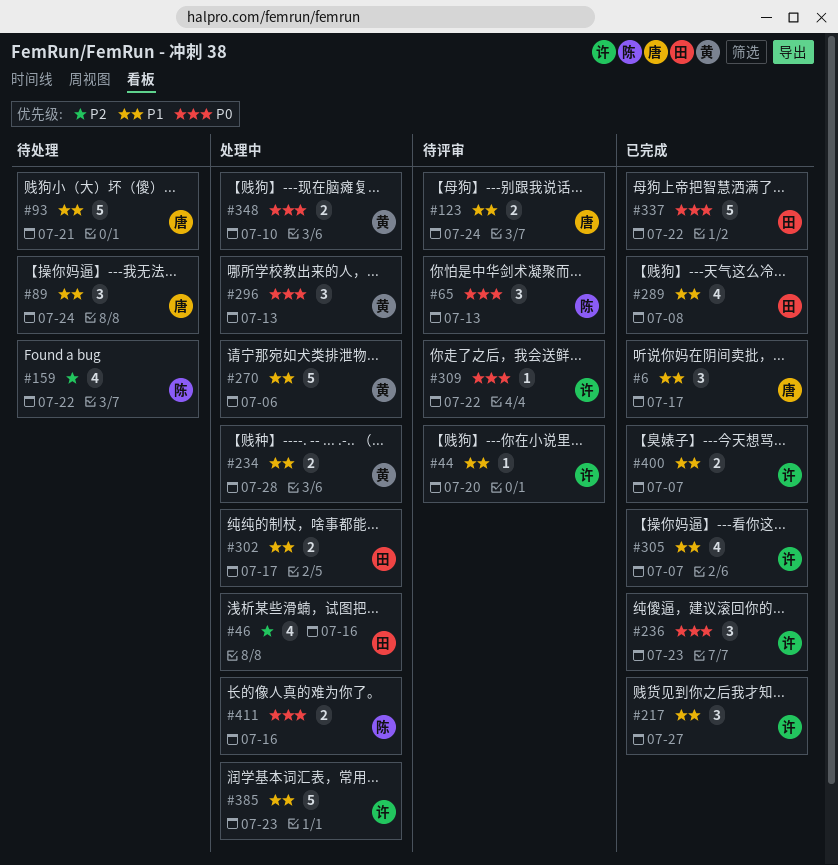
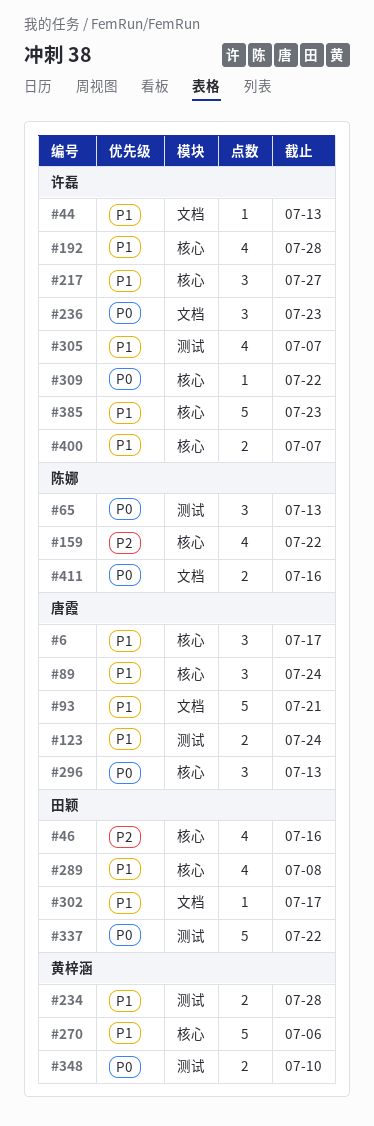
#44, due: Jul 20 -> Jul 13
#192: none -> present
#296, owner: 黄梓涵 -> 唐霞
#302, estimate: 2 -> 1

